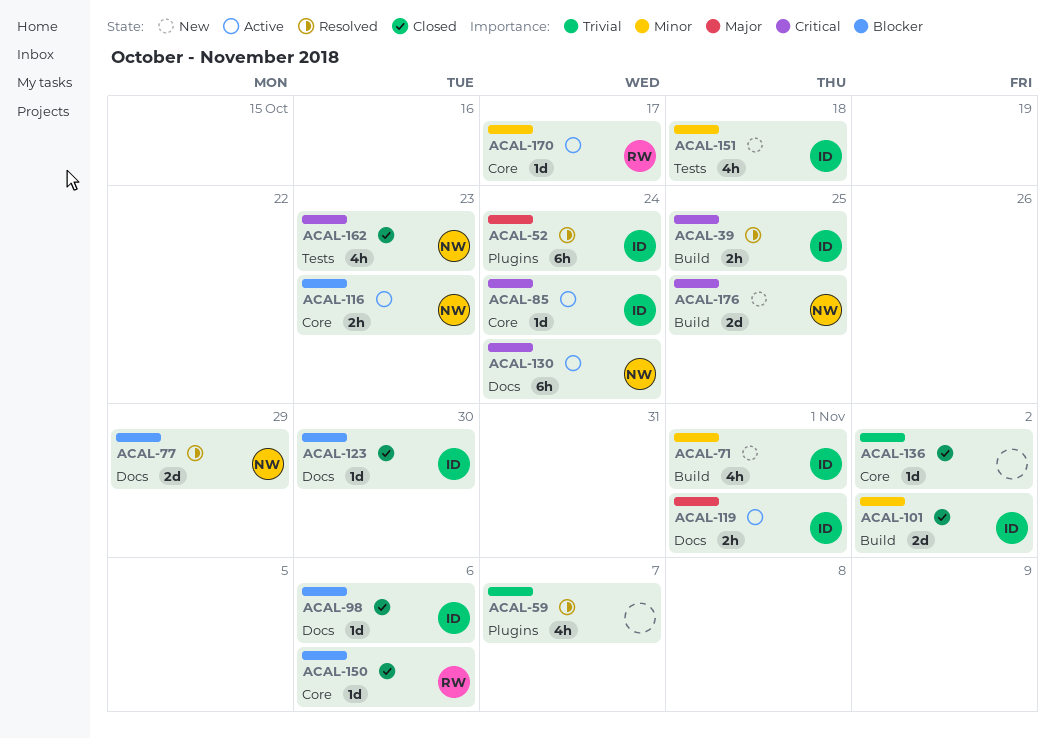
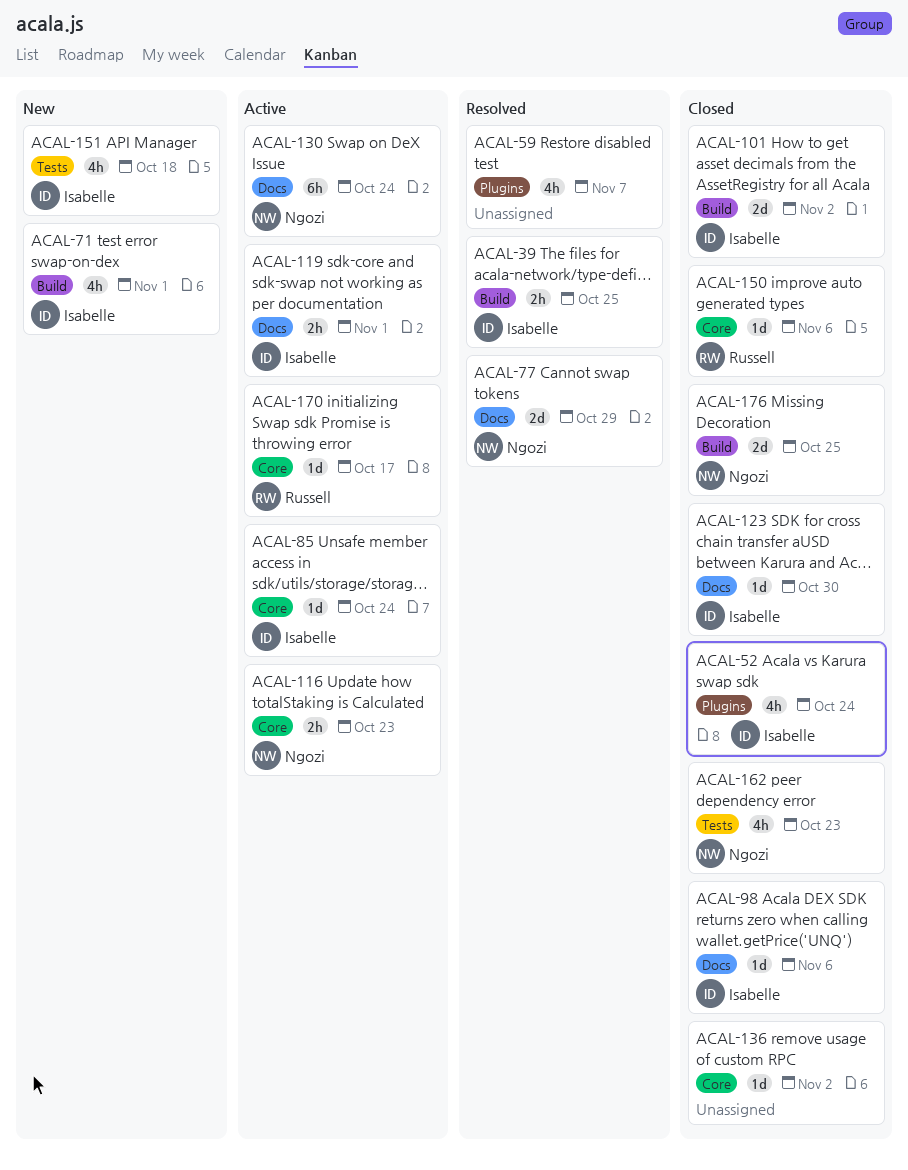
ACAL-52, status: Resolved -> Closed
ACAL-52, estimate: 6h -> 4h
ACAL-176, status: New -> Closed

